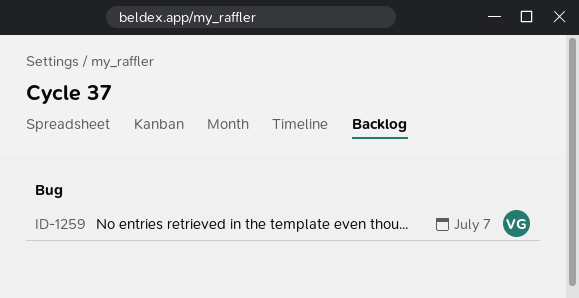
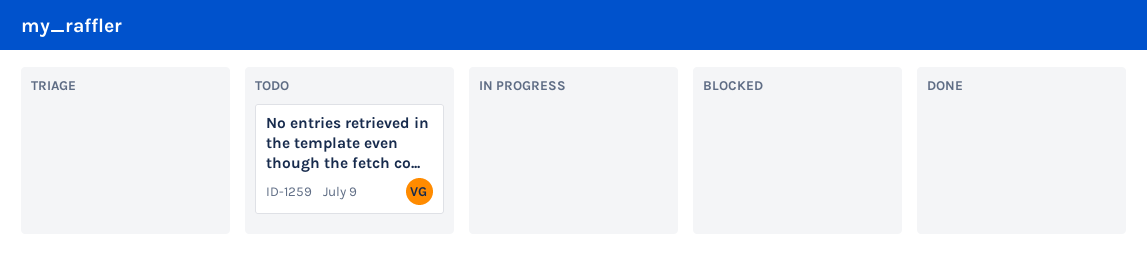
ID-1259, due: Jul 7 -> Jul 9

